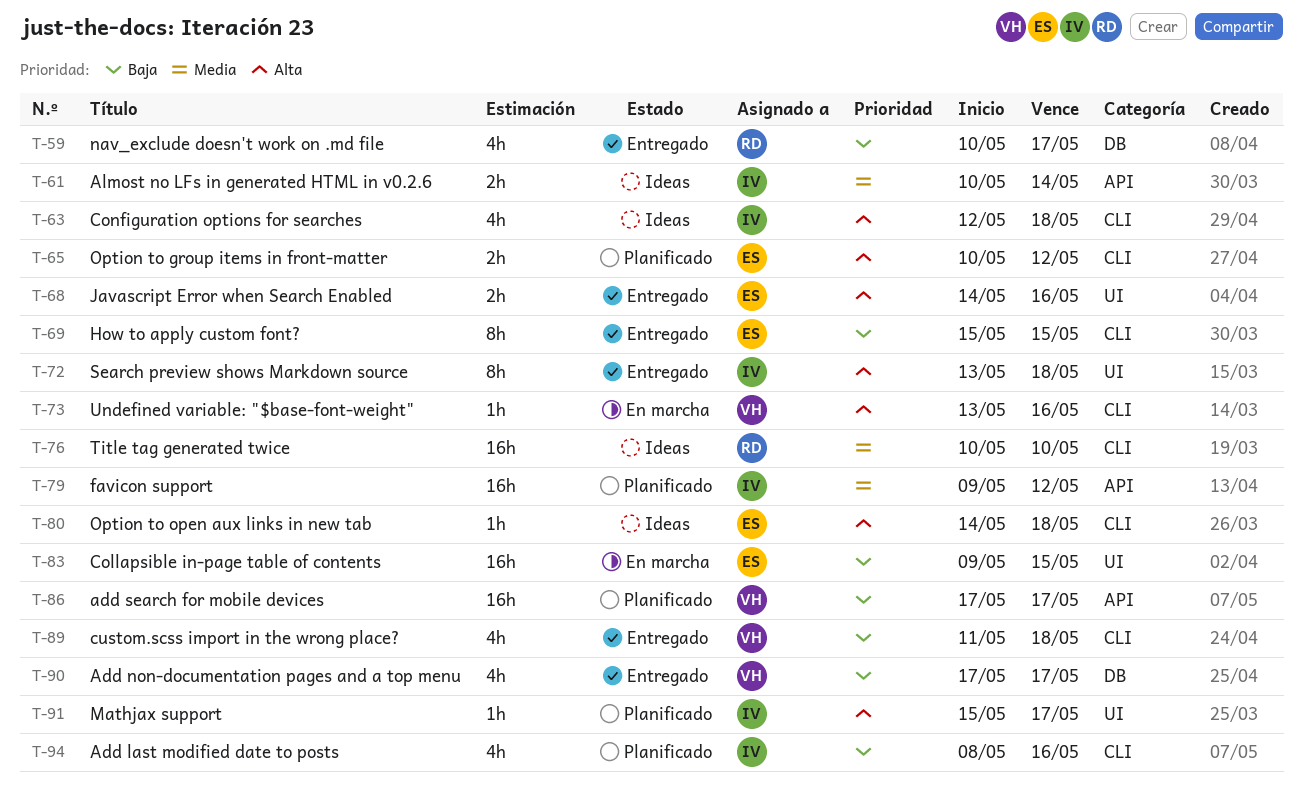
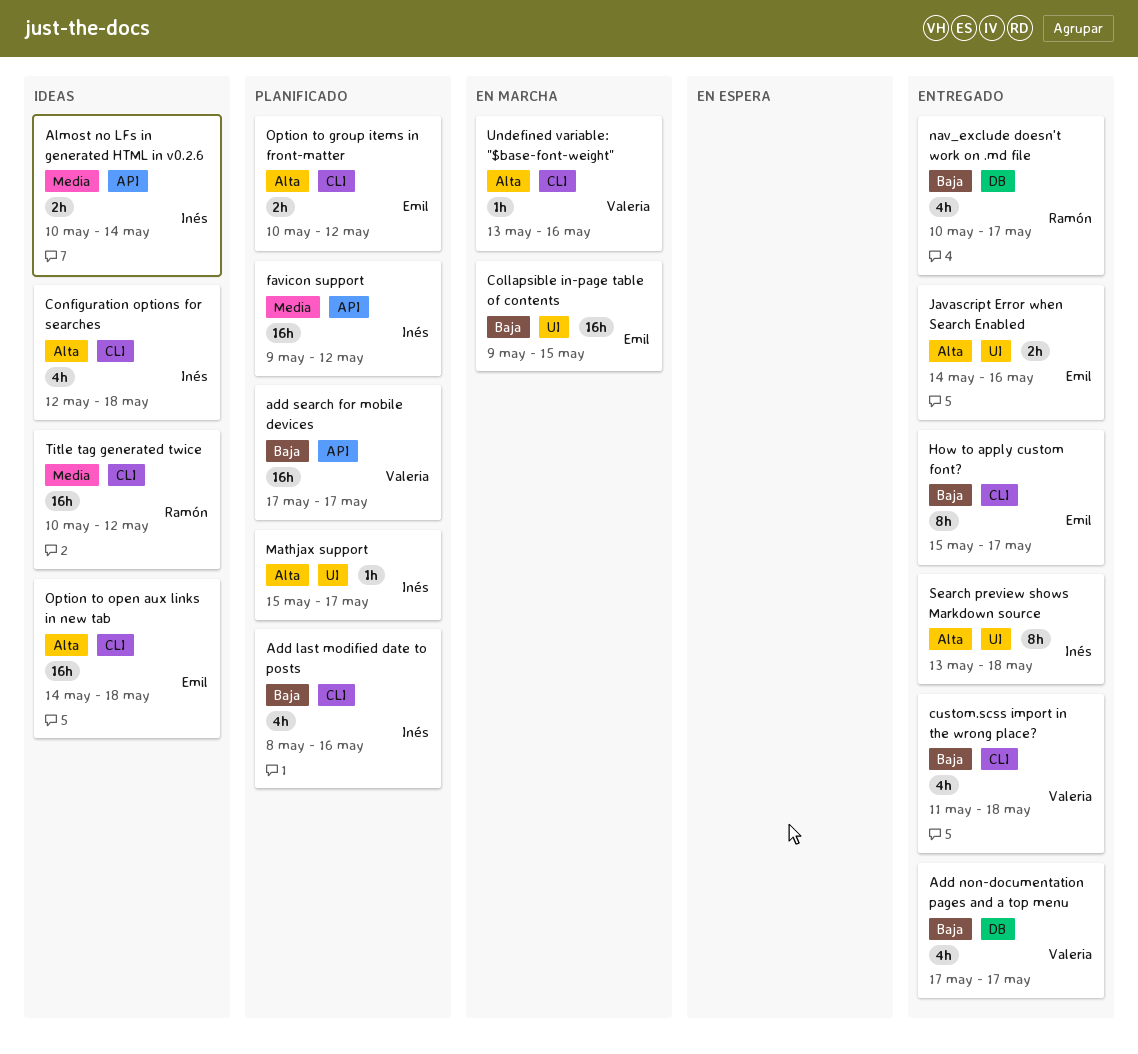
How to apply custom font?, due: May 15 -> May 17
Option to open aux links in new tab, estimate: 1h -> 16h
Title tag generated twice, due: May 10 -> May 12

